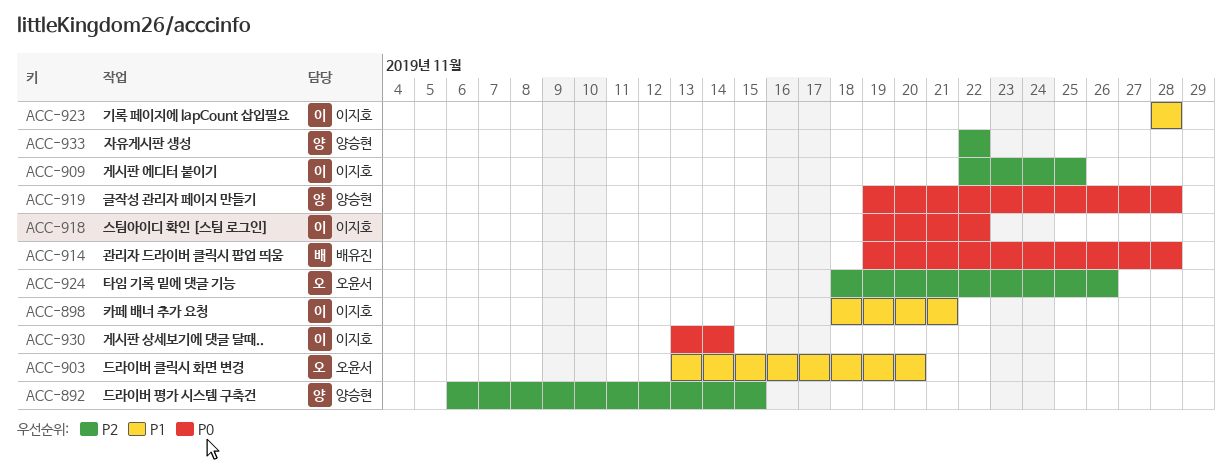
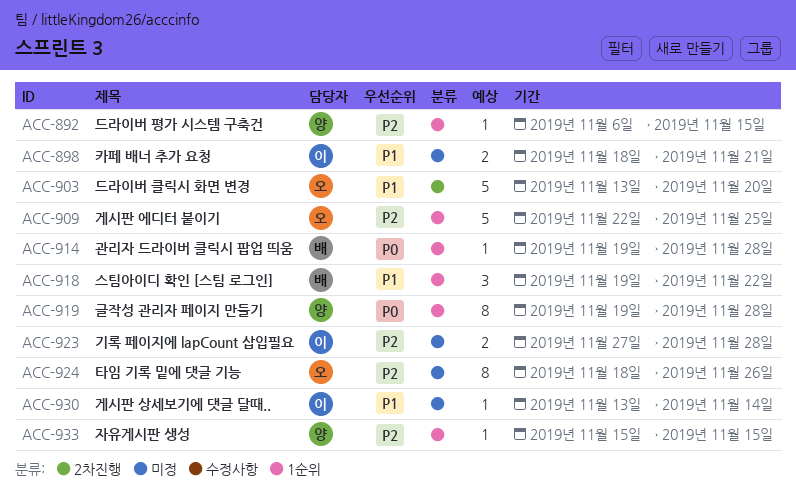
ACC-909, owner: 이지호 -> 오윤서
ACC-918, owner: 이지호 -> 배유진
ACC-918, priority: P0 -> P1
ACC-923, priority: P1 -> P2
ACC-923, start: Nov 28 -> Nov 27
ACC-930, priority: P0 -> P1
ACC-933, start: Nov 22 -> Nov 15
ACC-933, due: Nov 22 -> Nov 15

